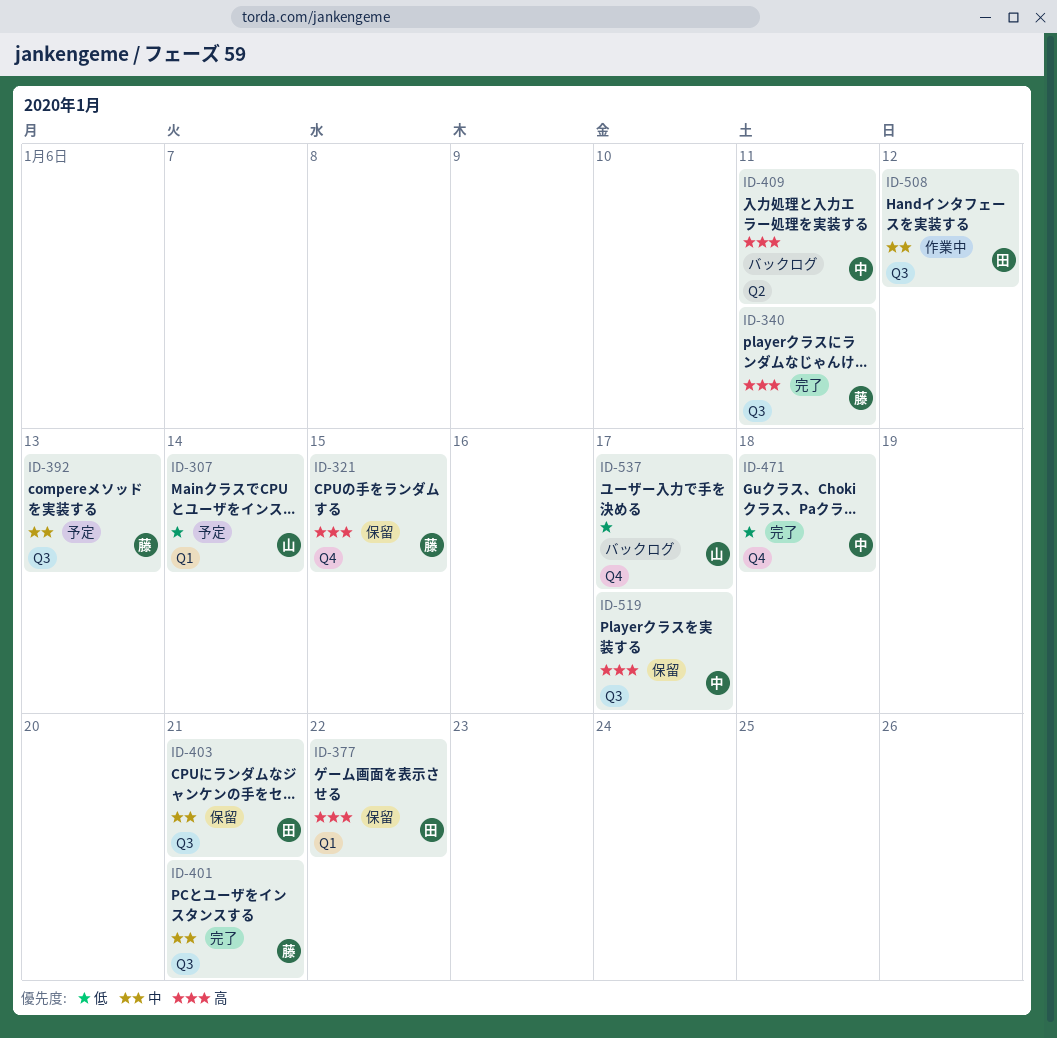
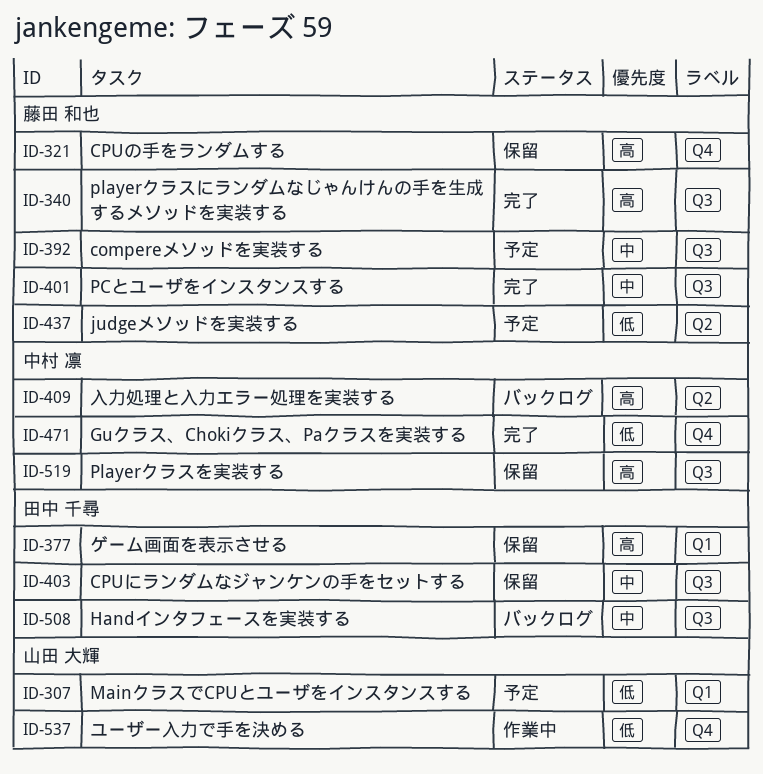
ID-437: none -> present
ID-508, status: 作業中 -> バックログ
ID-537, status: バックログ -> 作業中

